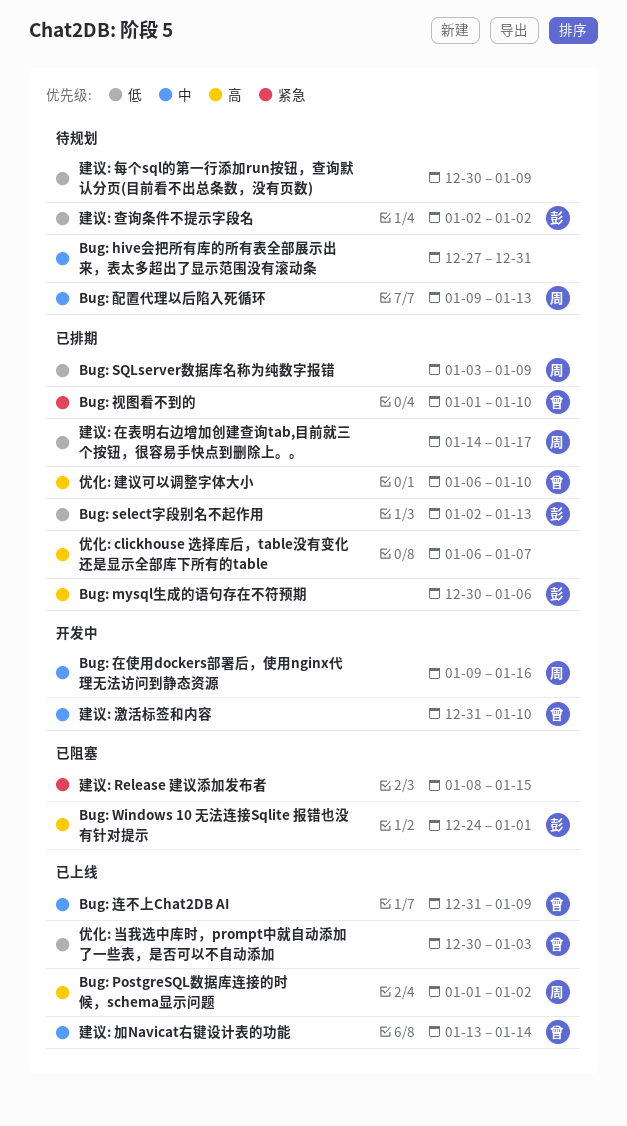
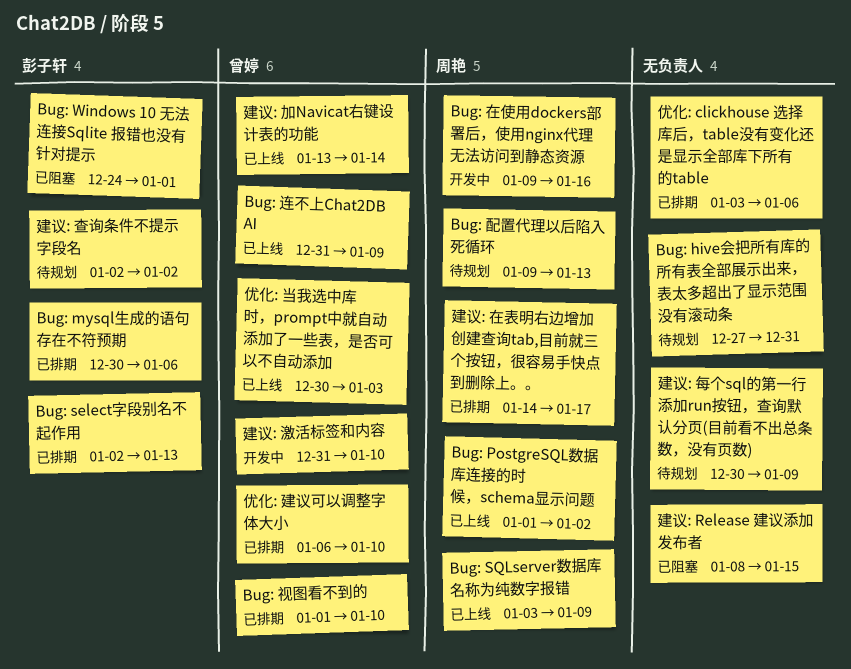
Bug: SQLserver数据库名称为纯数字报错, status: 已排期 -> 已上线
优化: clickhouse 选择库后，table没有变化还是显示全部库下所有的table, start: Jan 6 -> Jan 3
优化: clickhouse 选择库后，table没有变化还是显示全部库下所有的table, due: Jan 7 -> Jan 6

